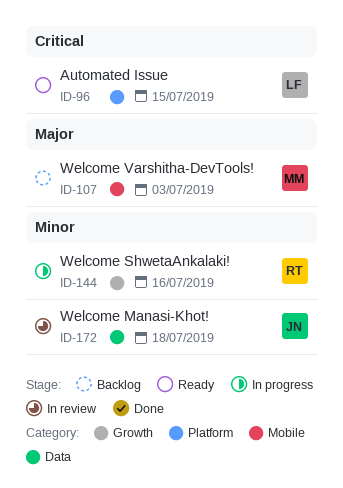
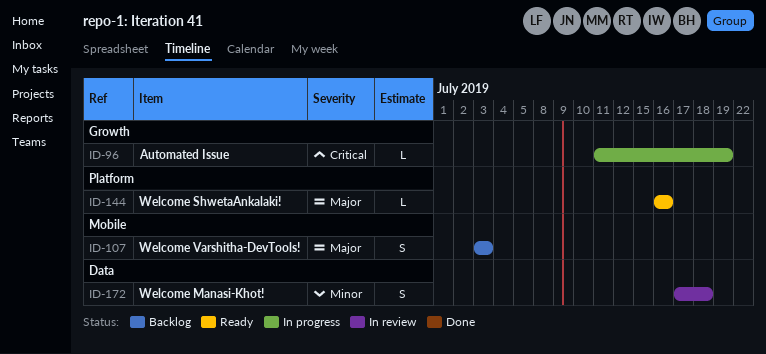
ID-96, status: Ready -> In progress
ID-96, label: Platform -> Growth
ID-96, due: Jul 15 -> Jul 19
ID-144, status: In progress -> Ready
ID-144, priority: Minor -> Major
ID-144, label: Growth -> Platform

